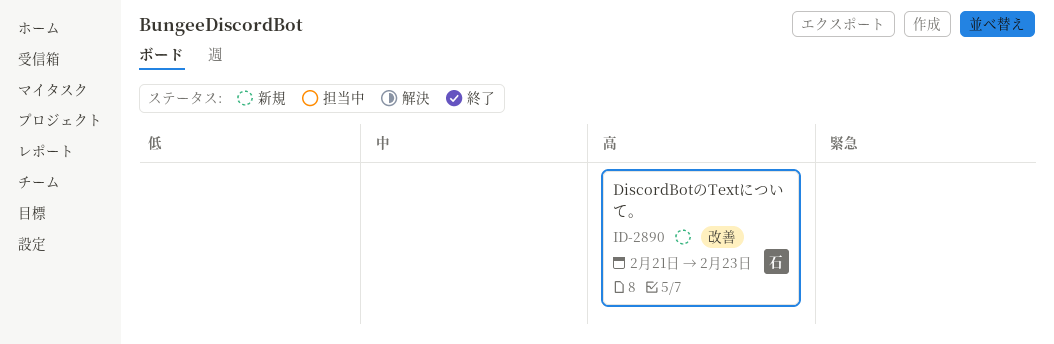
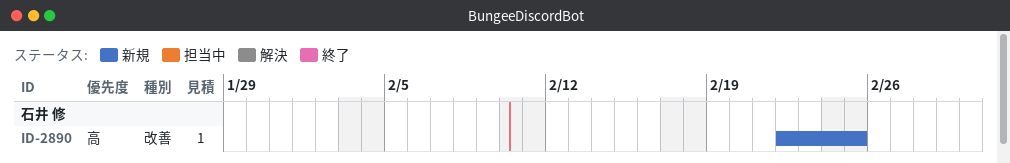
ID-2890, start: Feb 21 -> Feb 22
ID-2890, due: Feb 23 -> Feb 25

